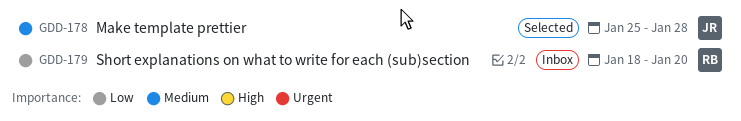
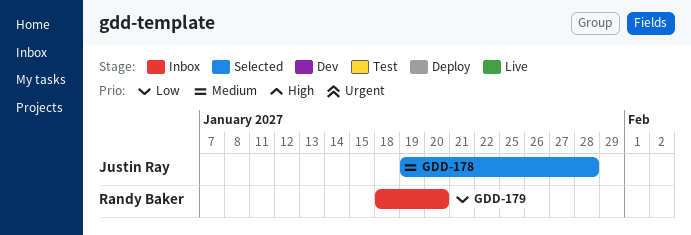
GDD-178, start: Jan 25 -> Jan 19

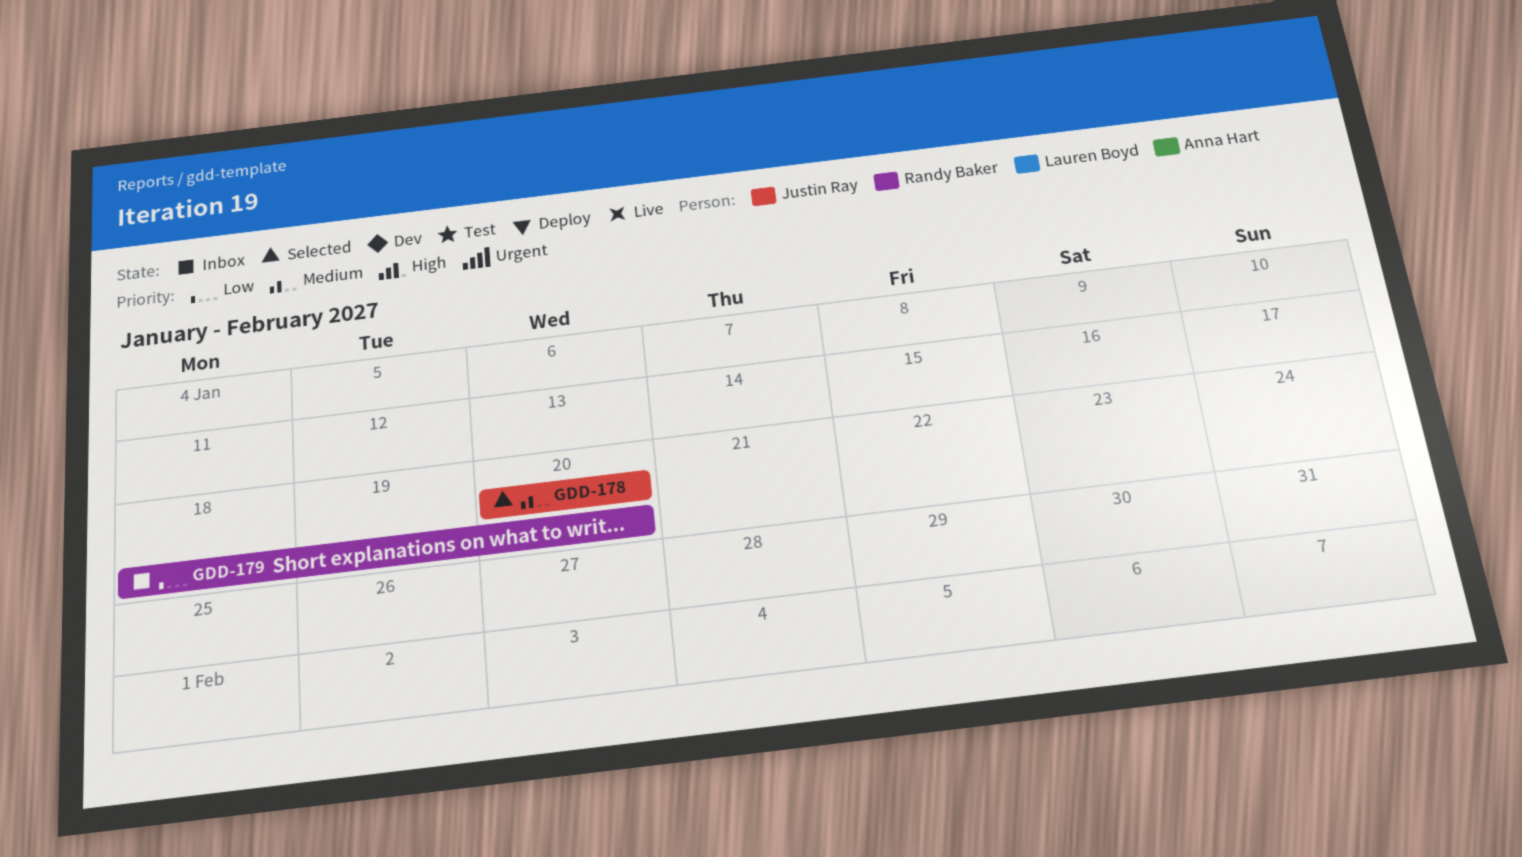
GDD-178, start: Jan 19 -> Jan 20
GDD-178, due: Jan 28 -> Jan 20

